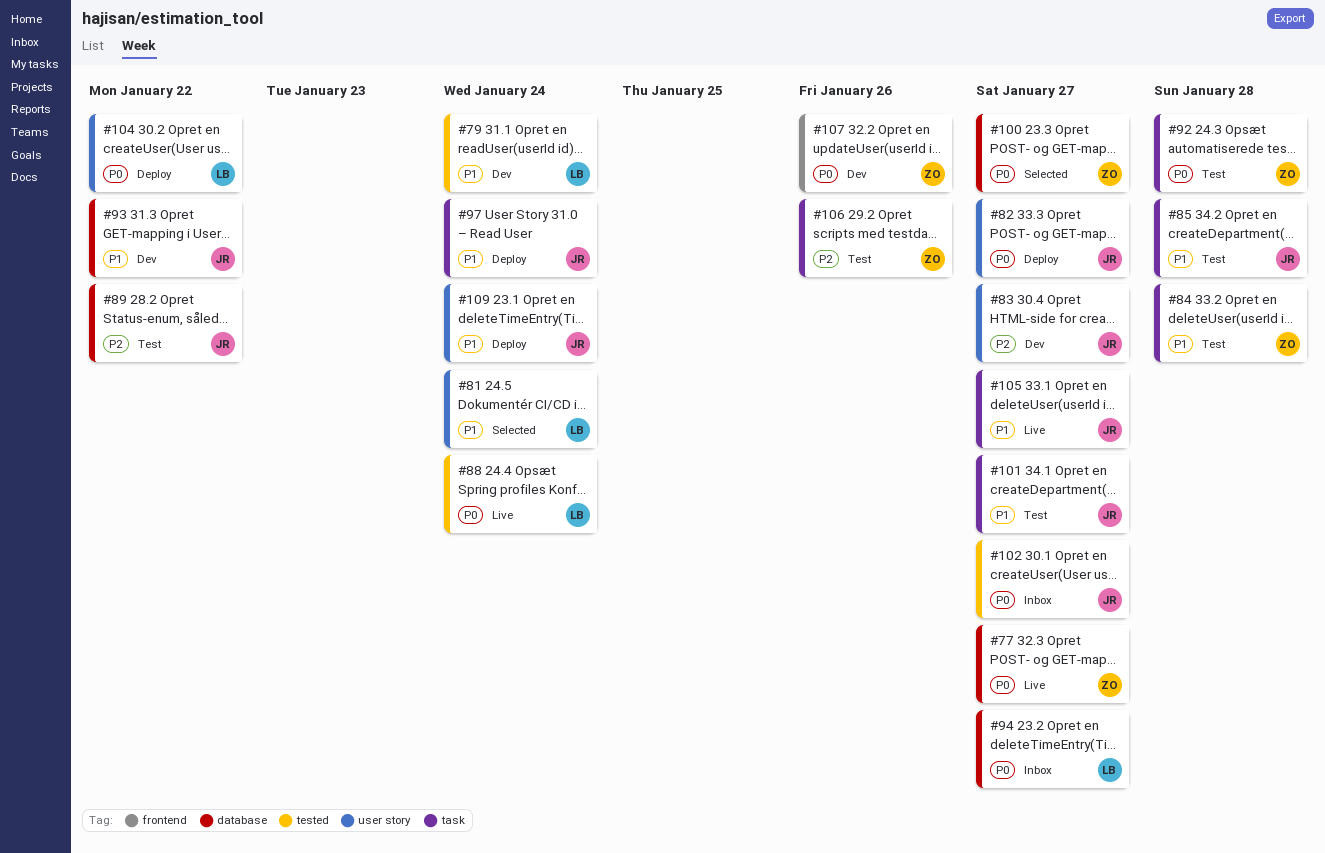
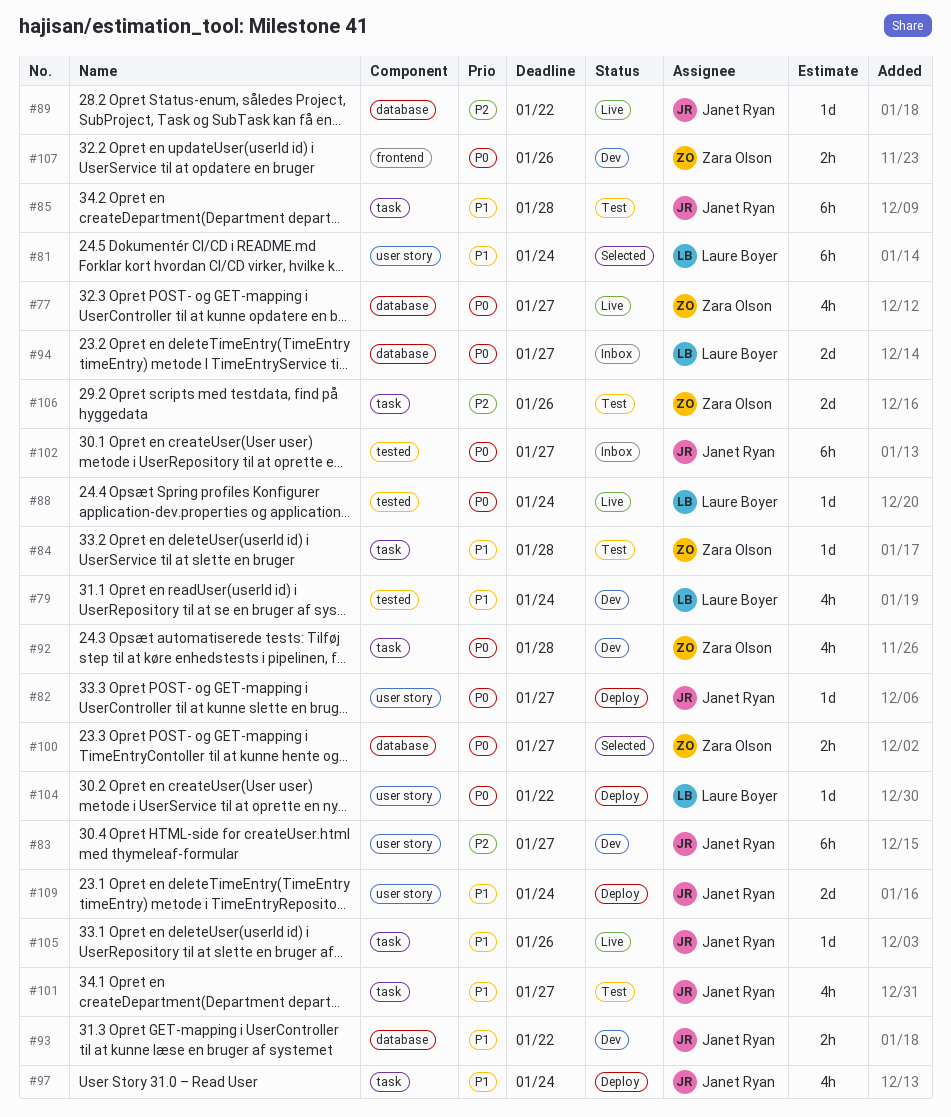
#89, status: Test -> Live
#92, status: Test -> Dev
#105, due: Jan 27 -> Jan 26

